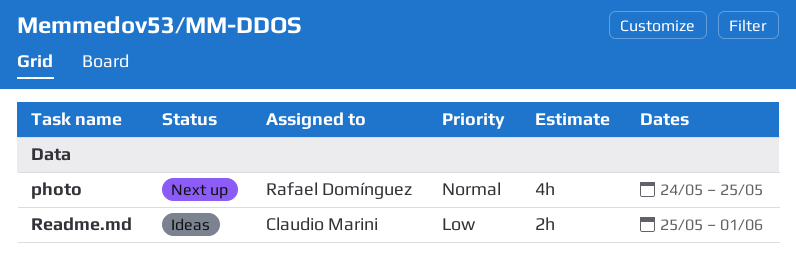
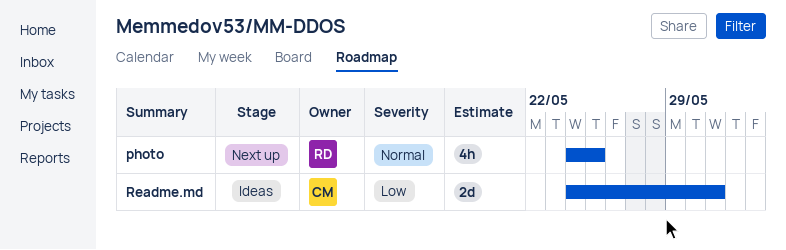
Readme.md, estimate: 2h -> 2d
Readme.md, start: May 25 -> May 24
Readme.md, due: Jun 1 -> May 31

